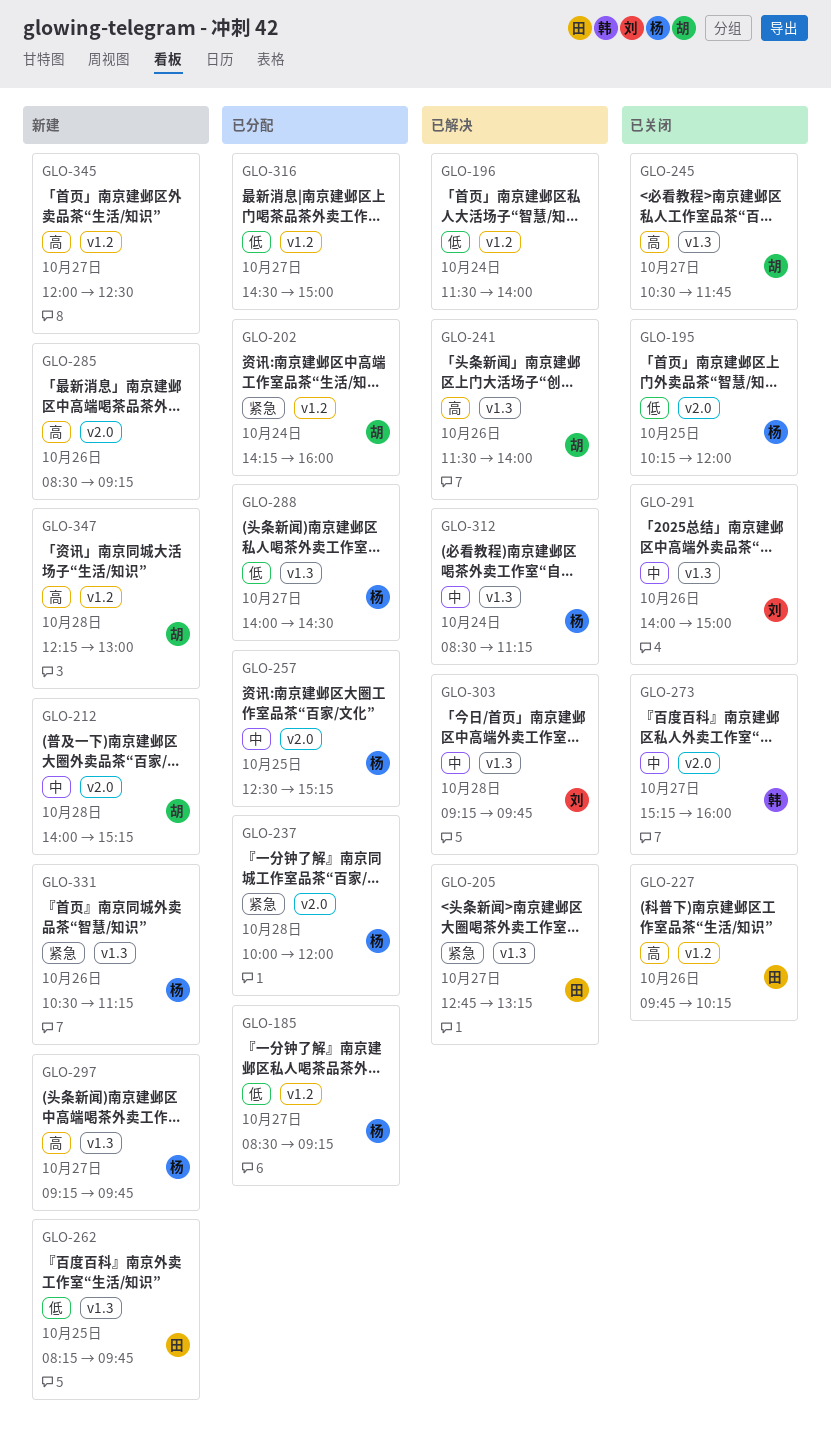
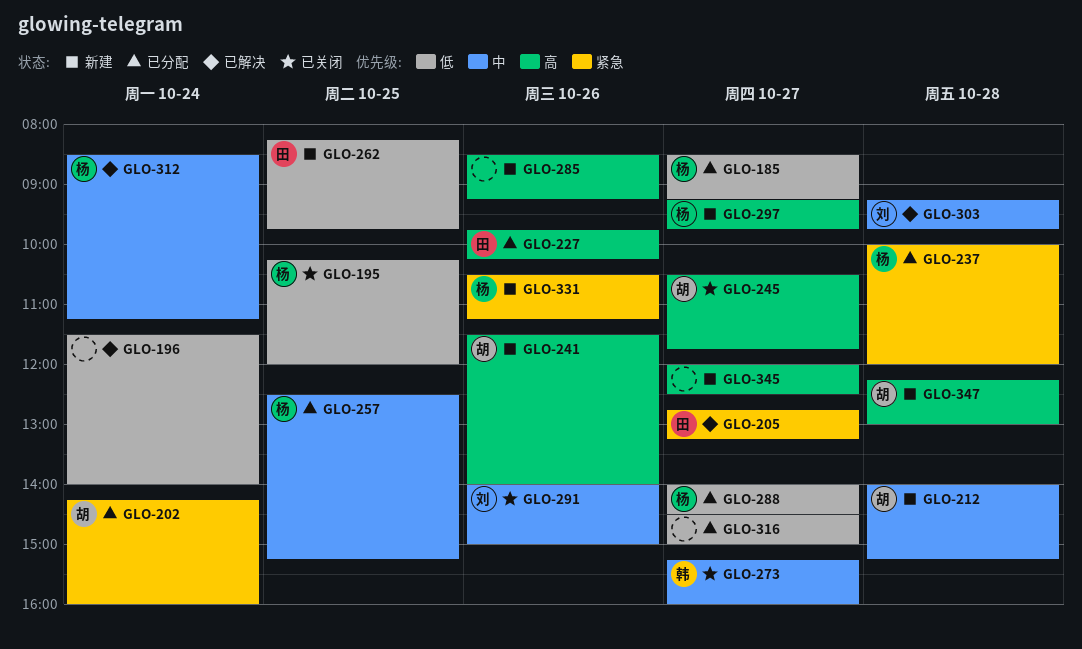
GLO-227, status: 已关闭 -> 已分配
GLO-241, status: 已解决 -> 新建

